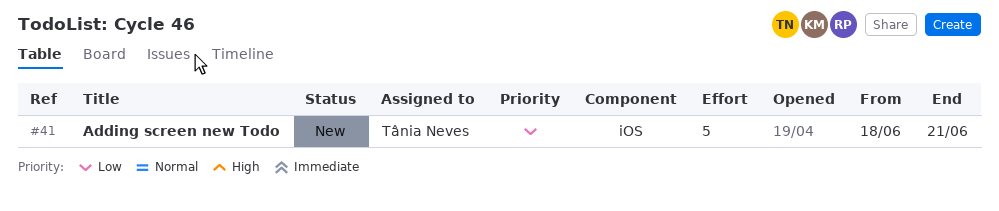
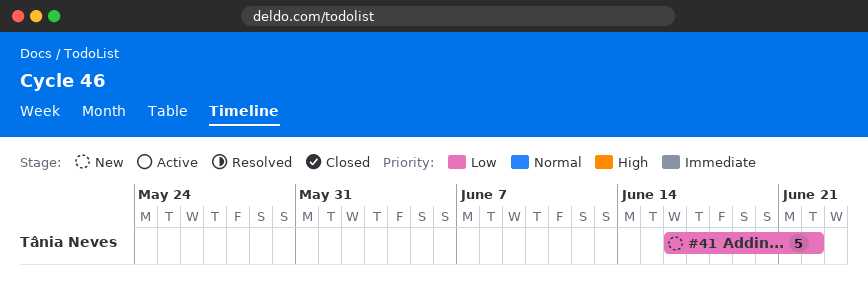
#41, start: Jun 18 -> Jun 16
#41, due: Jun 21 -> Jun 22

